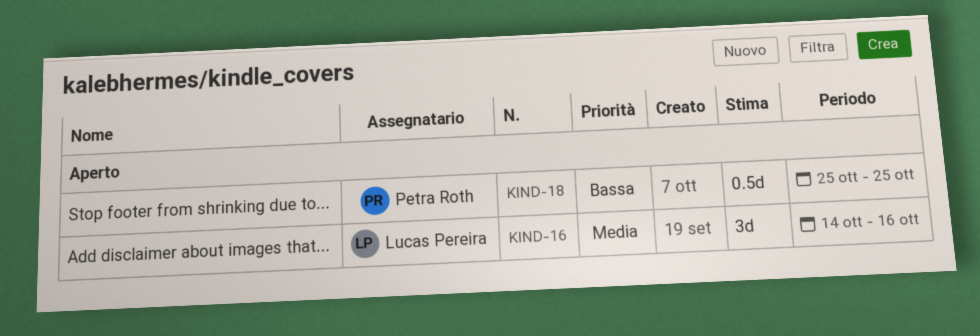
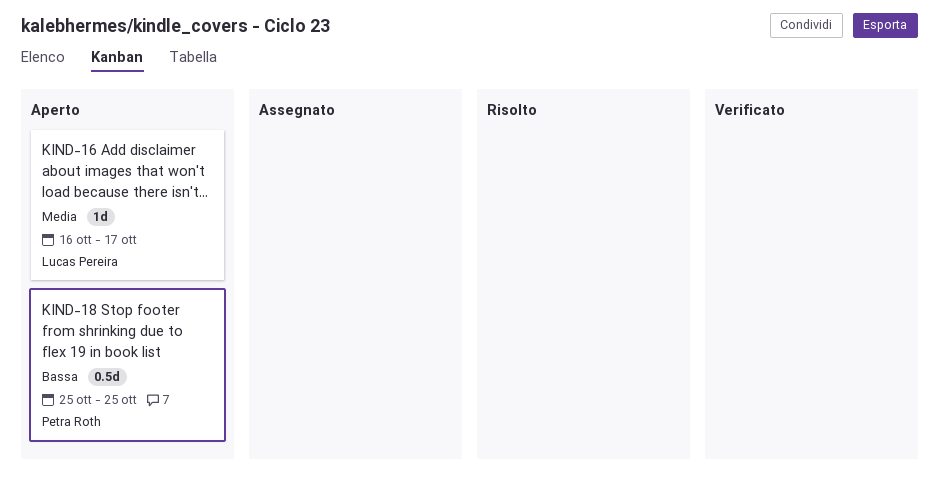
KIND-16, estimate: 3d -> 1d
KIND-16, start: Oct 14 -> Oct 16
KIND-16, due: Oct 16 -> Oct 17

